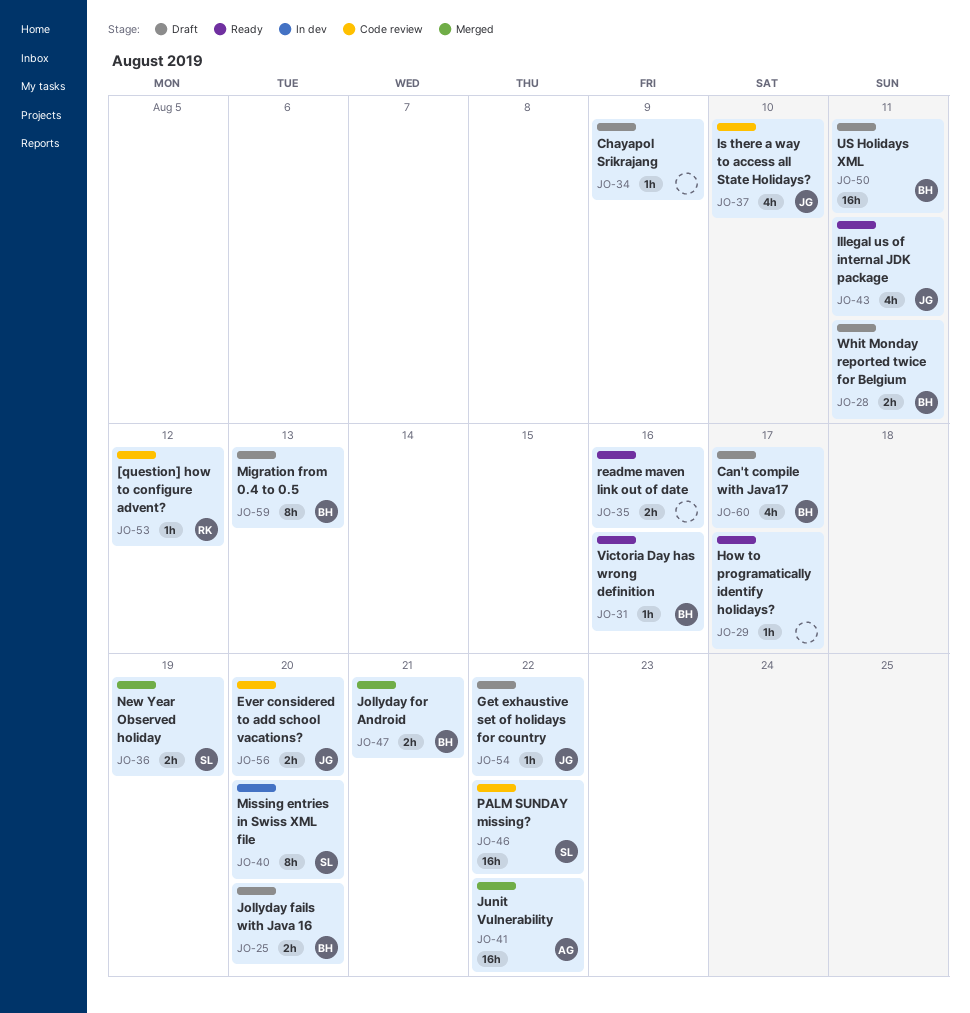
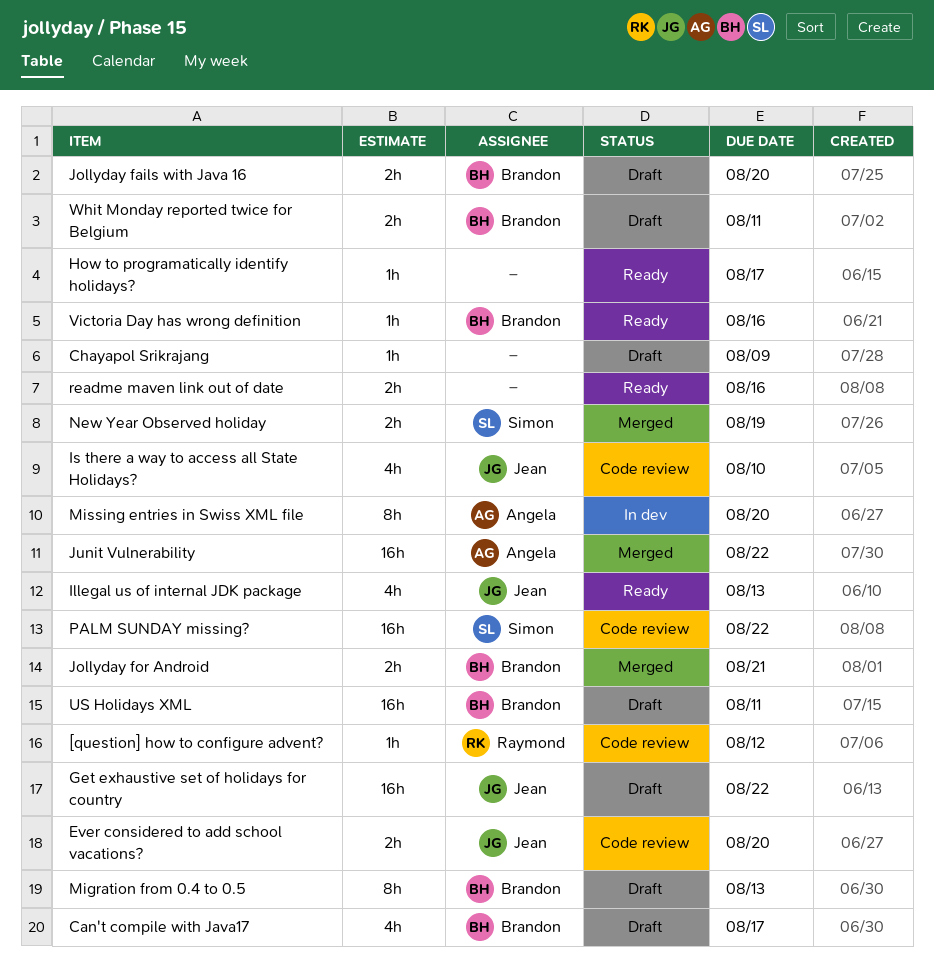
Get exhaustive set of holidays for country, estimate: 1h -> 16h
Illegal us of internal JDK package, due: Aug 11 -> Aug 13
Missing entries in Swiss XML file, owner: Simon -> Angela

